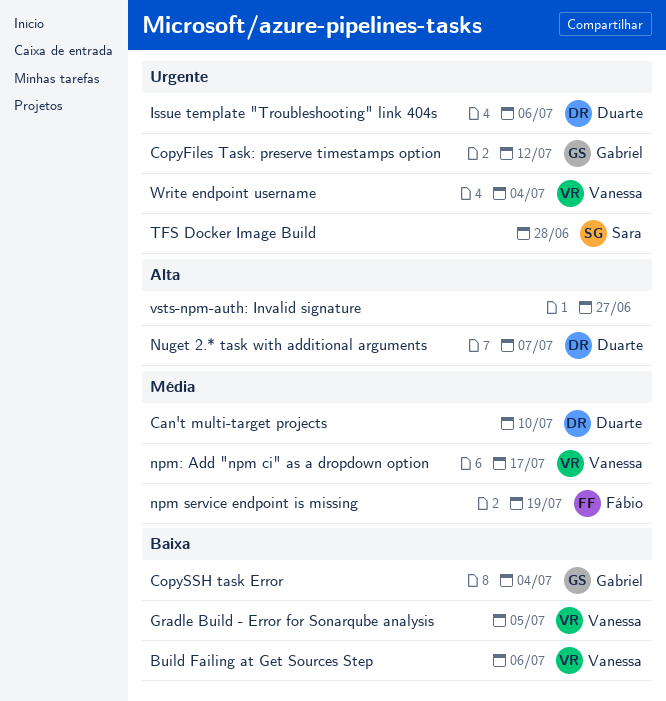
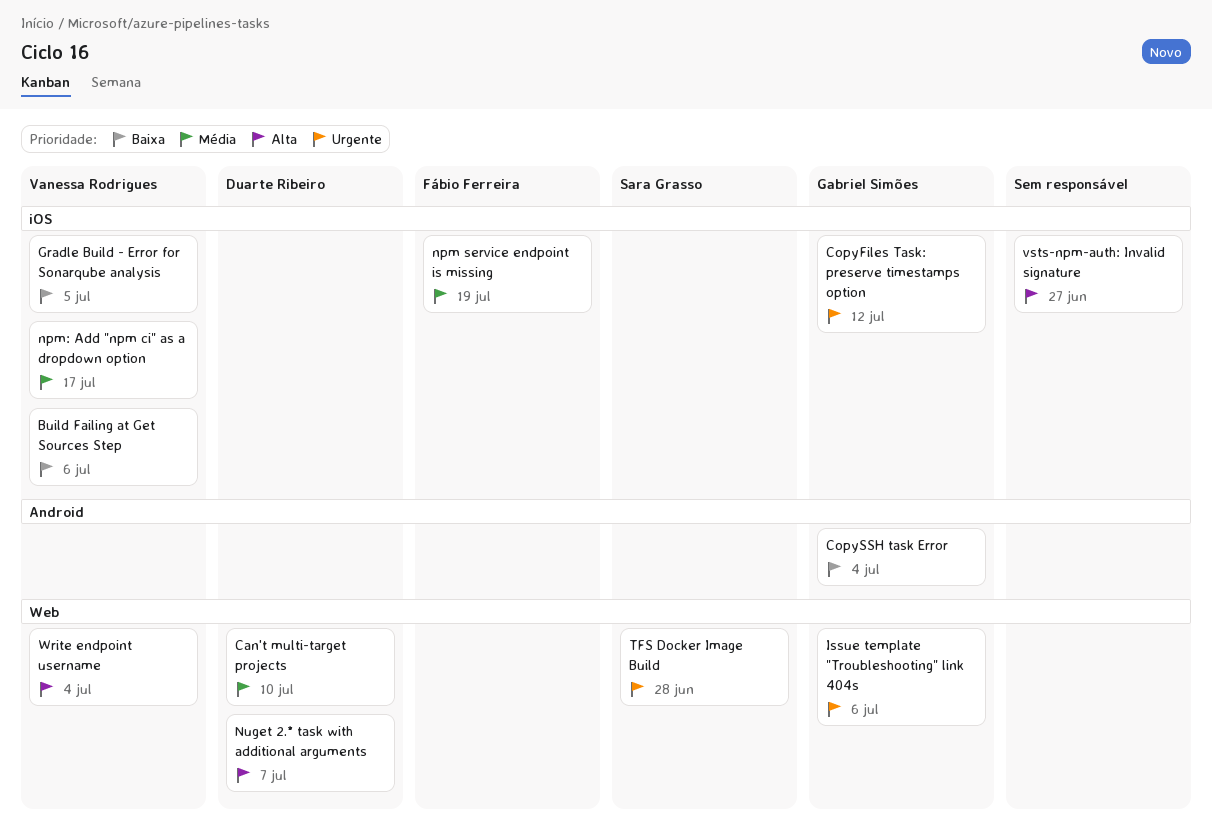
Issue template "Troubleshooting" link 404s, owner: Duarte Ribeiro -> Gabriel Simões
Write endpoint username, priority: Urgente -> Alta

